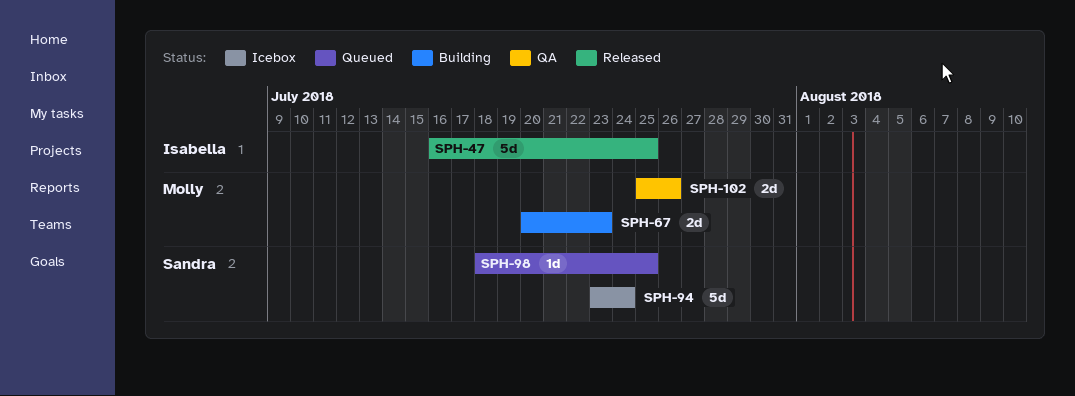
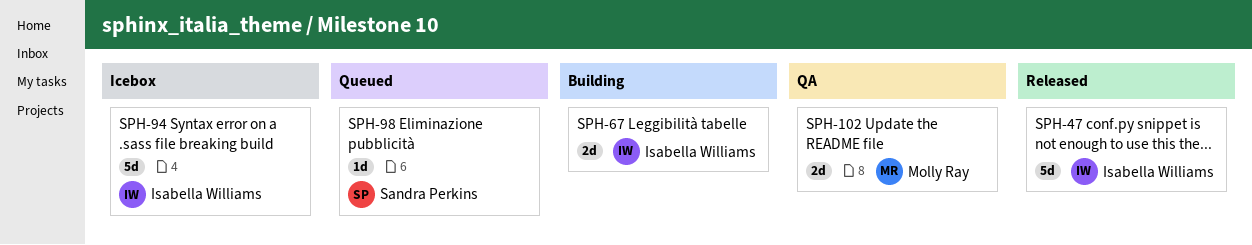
SPH-67, owner: Molly Ray -> Isabella Williams
SPH-94, owner: Sandra Perkins -> Isabella Williams

